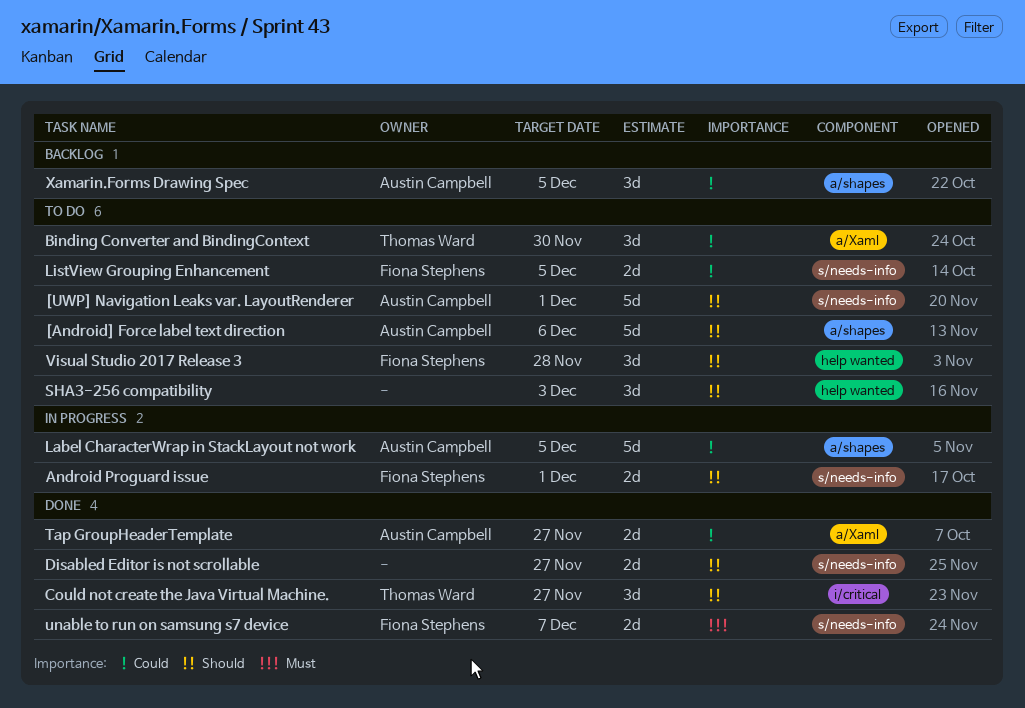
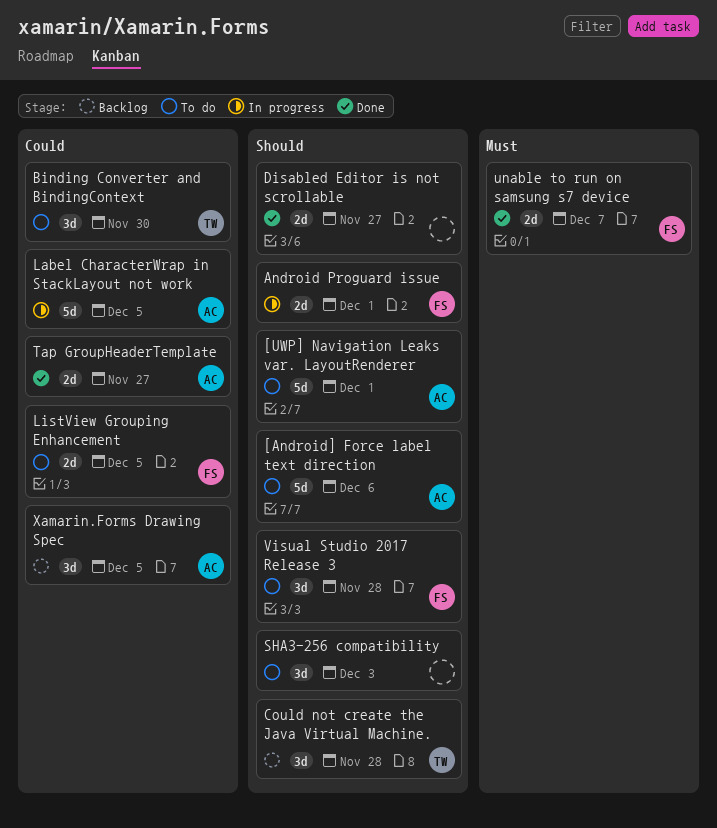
Could not create the Java Virtual Machine., status: Done -> Backlog
Could not create the Java Virtual Machine., due: Nov 27 -> Nov 28

